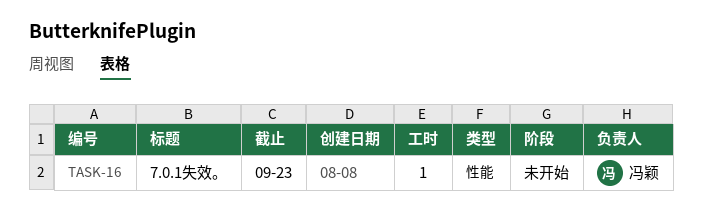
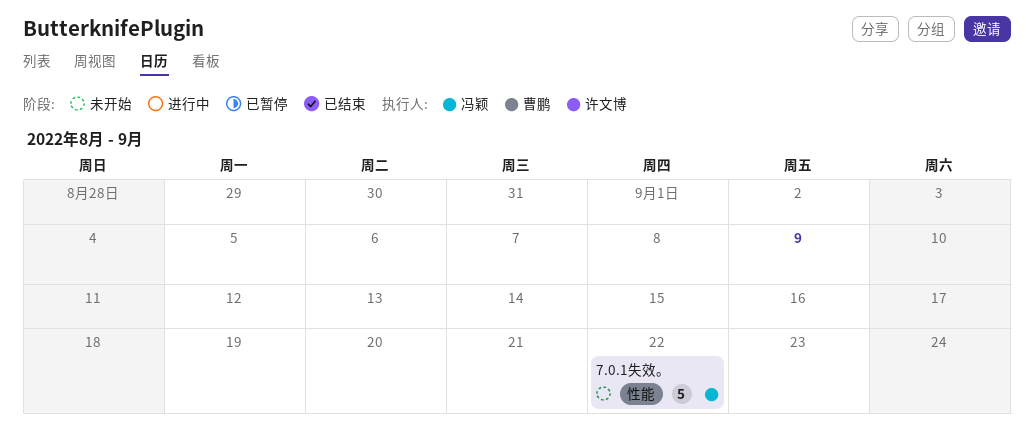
7.0.1失效。, estimate: 1 -> 5
7.0.1失效。, due: Sep 23 -> Sep 22

